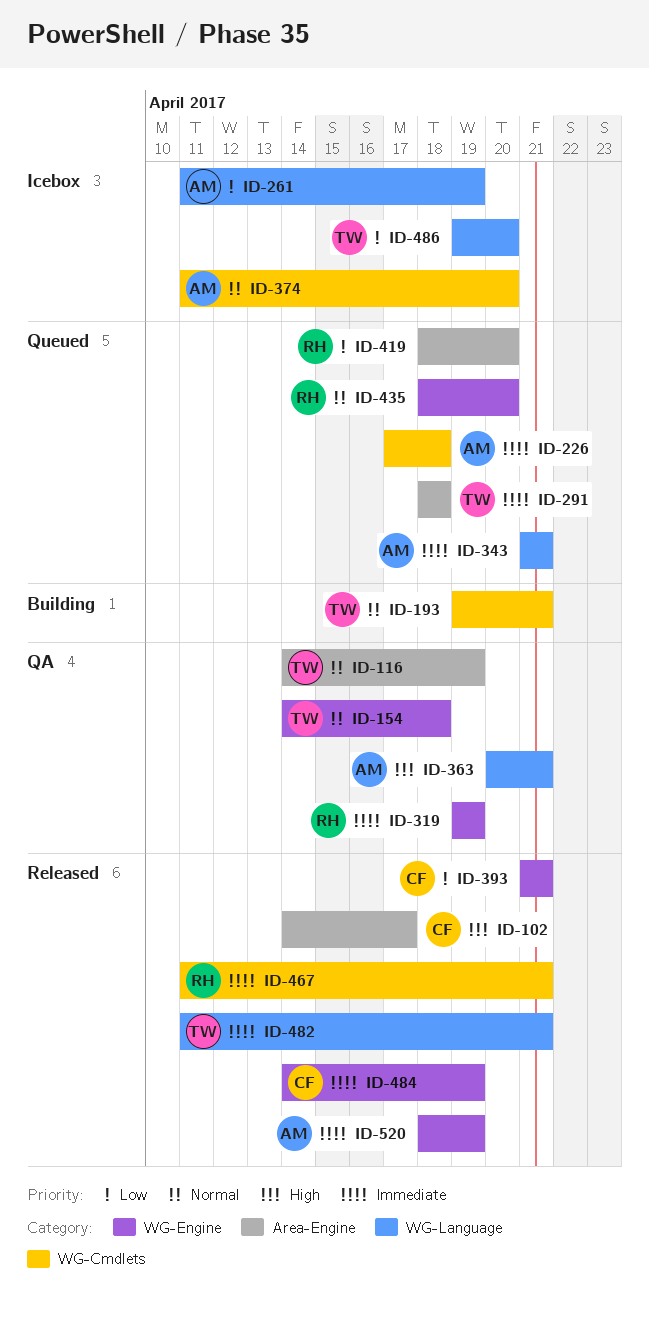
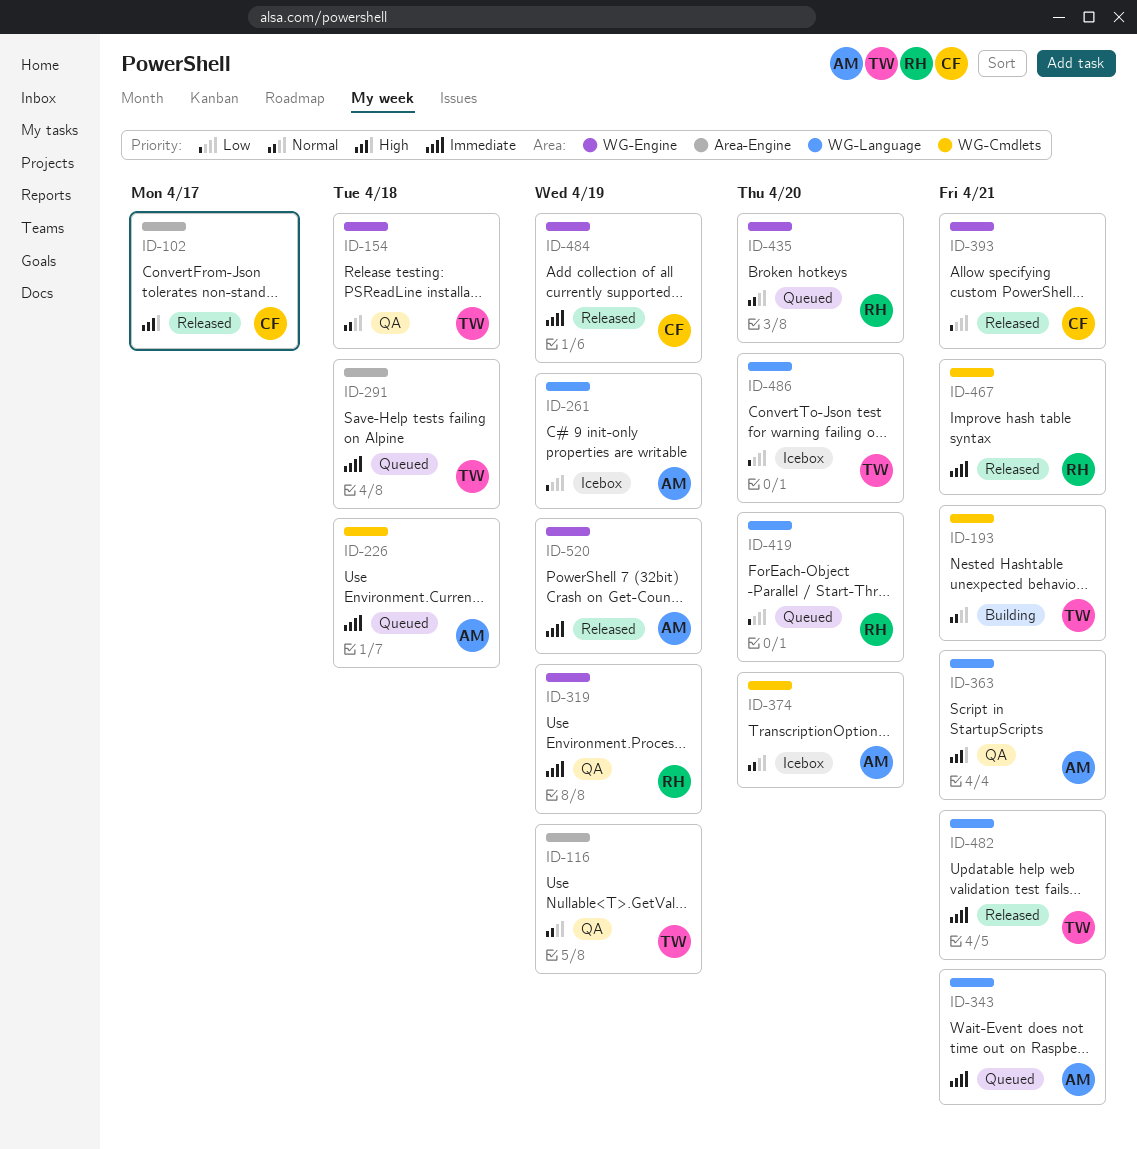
ID-419, label: Area-Engine -> WG-Language

